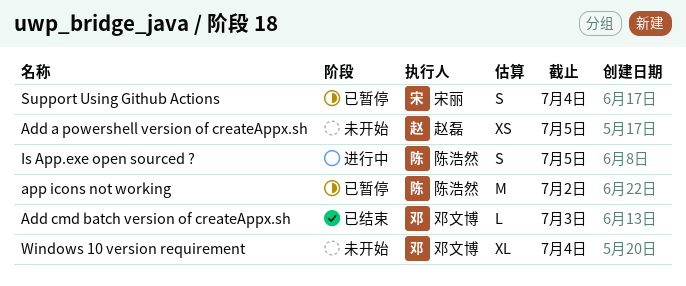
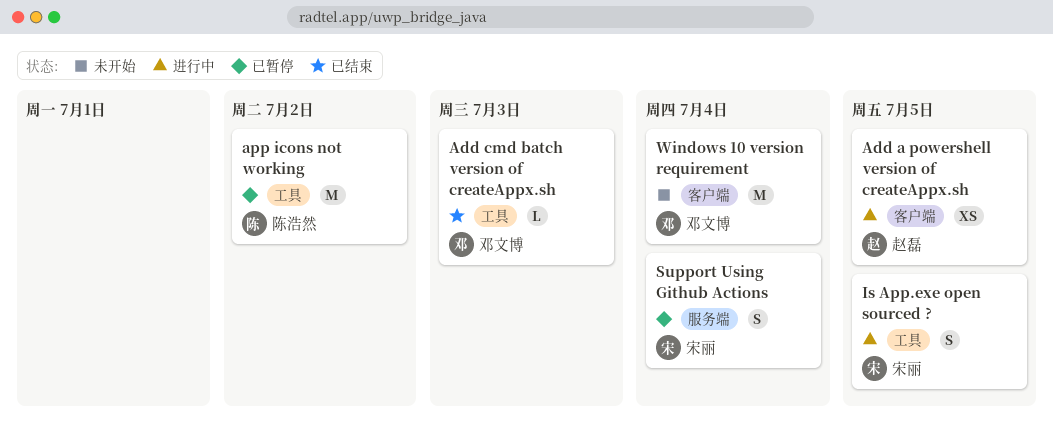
Add a powershell version of createAppx.sh, status: 未开始 -> 进行中
Is App.exe open sourced ?, owner: 陈浩然 -> 宋丽
Windows 10 version requirement, estimate: XL -> M

